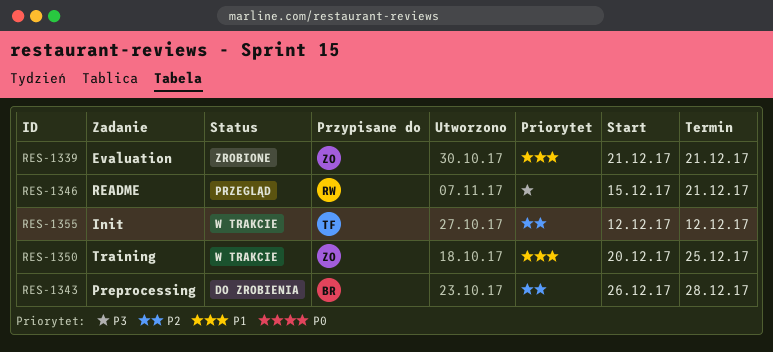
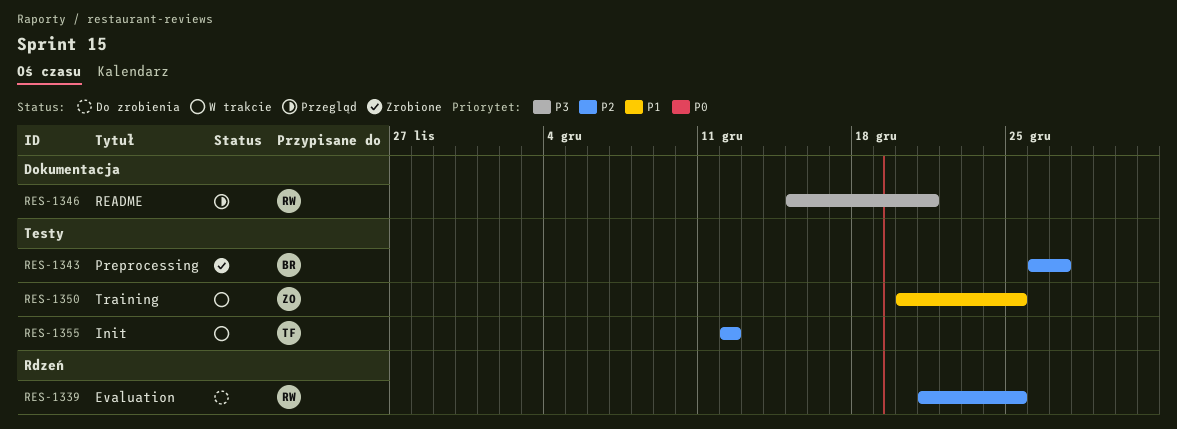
RES-1339, status: Zrobione -> Do zrobienia
RES-1339, owner: ZO -> RW
RES-1339, priority: P1 -> P2
RES-1339, due: Dec 21 -> Dec 25
RES-1343, status: Do zrobienia -> Zrobione
RES-1343, due: Dec 28 -> Dec 27

